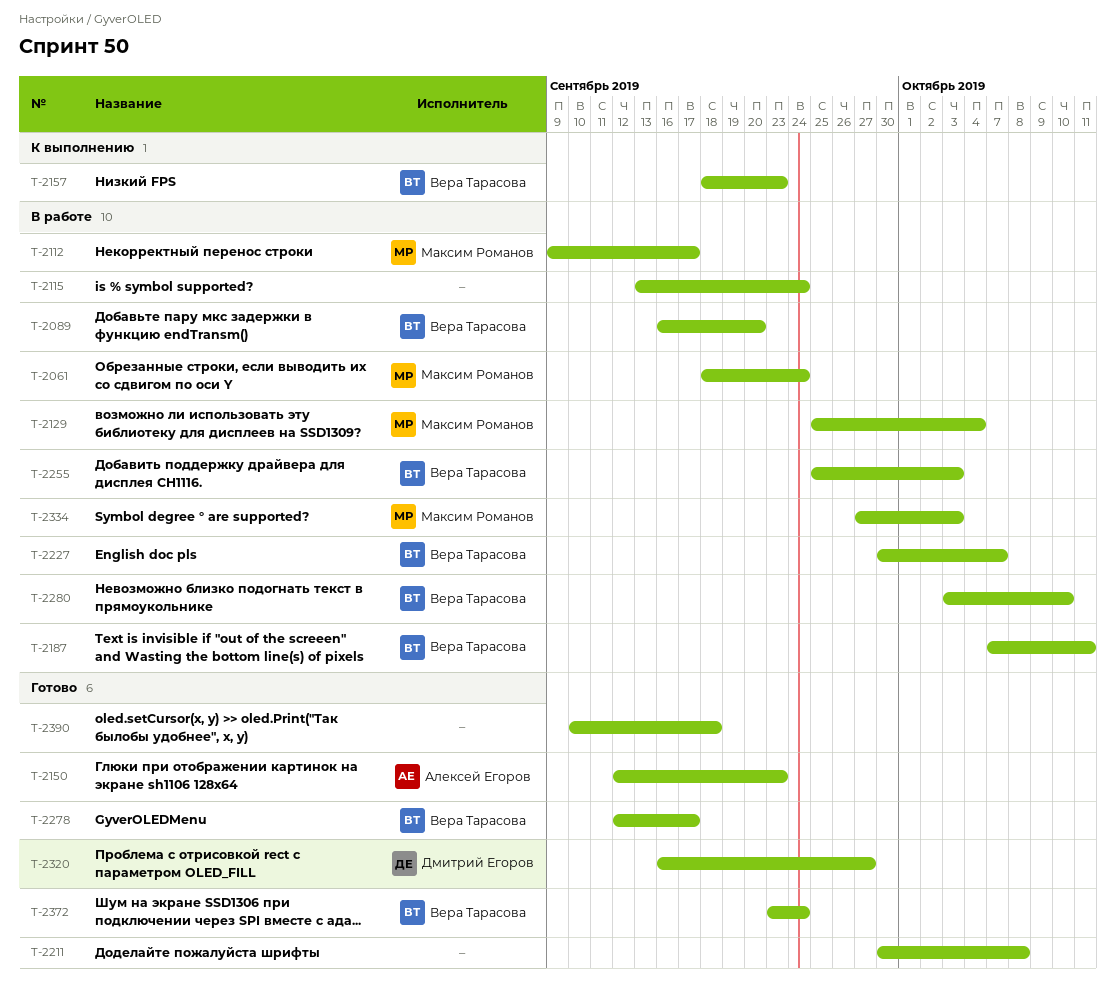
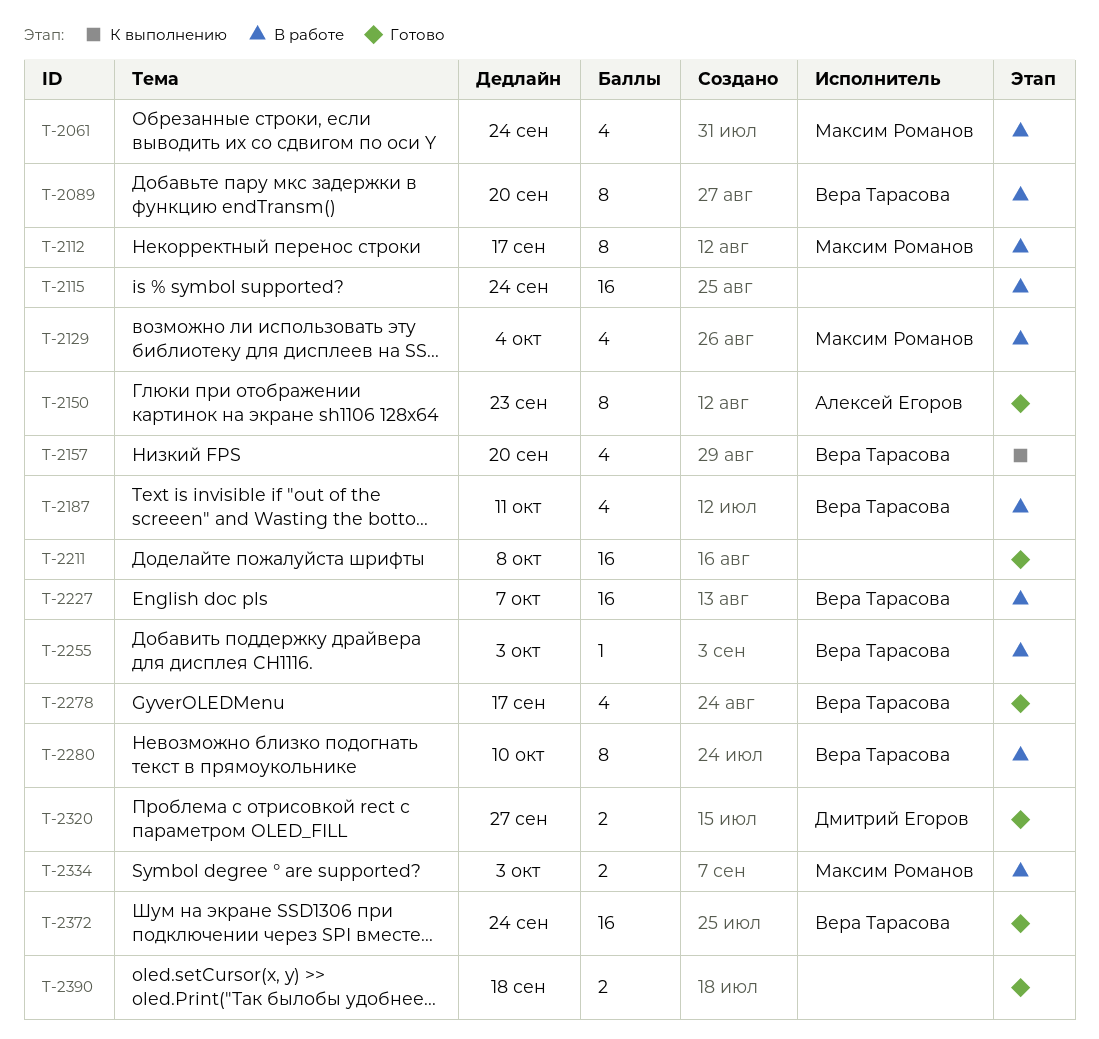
T-2157, due: Sep 23 -> Sep 20

